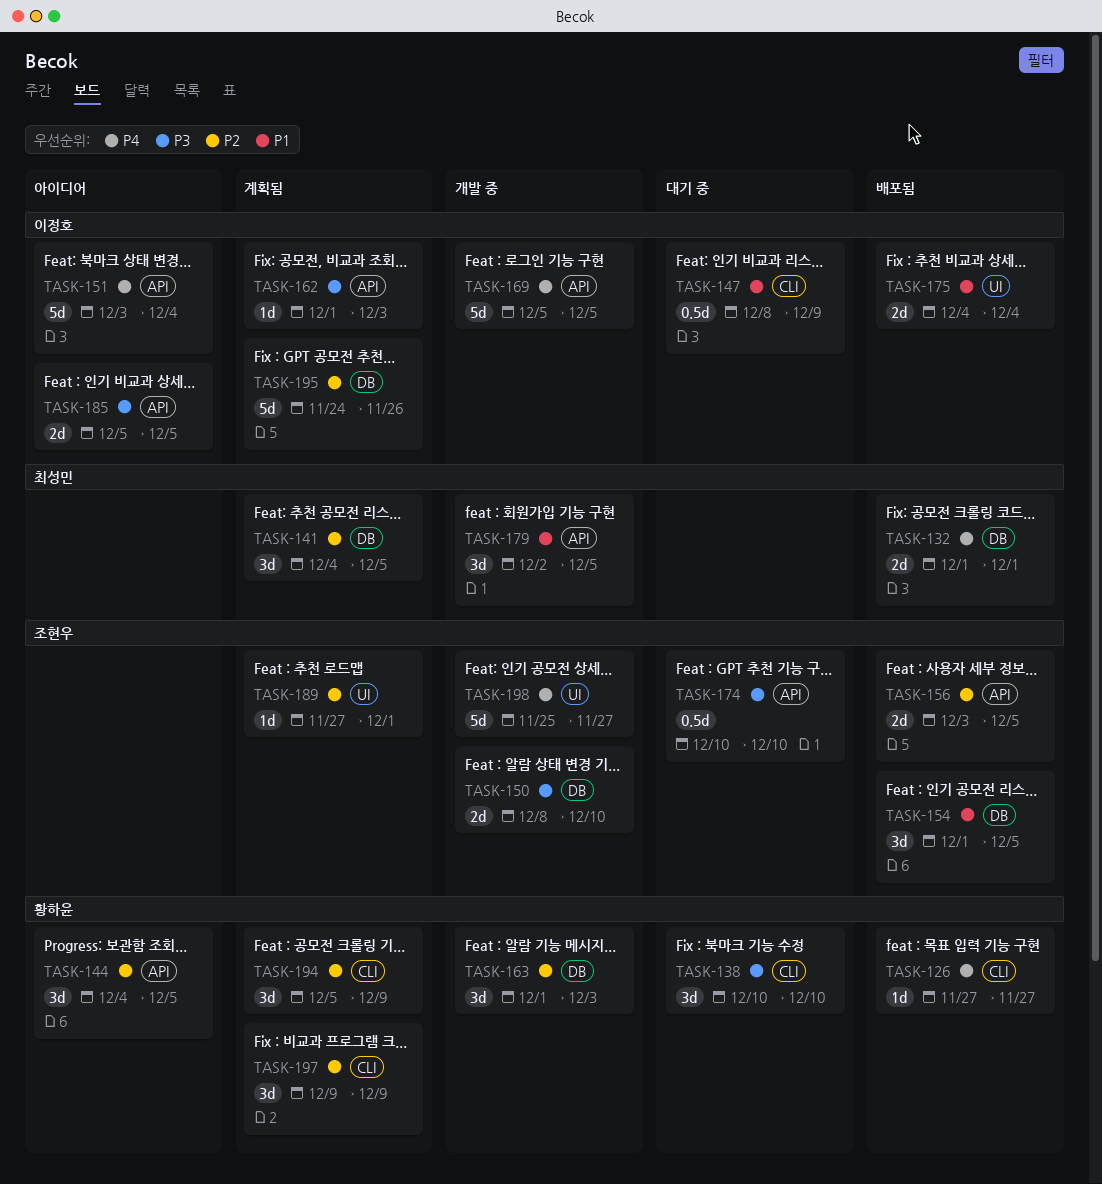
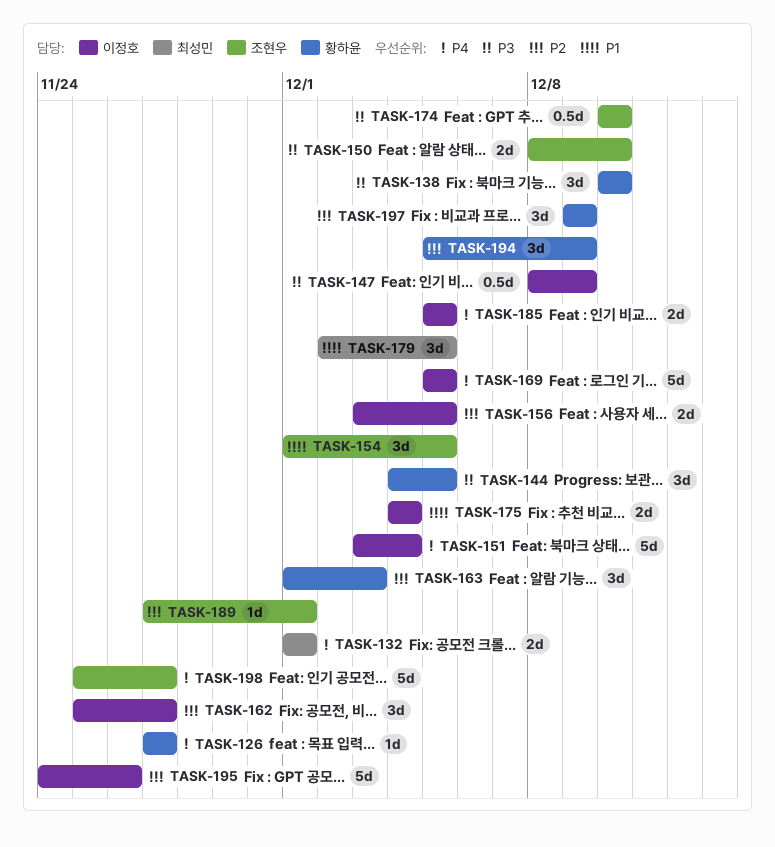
TASK-141: present -> none
TASK-144, priority: P2 -> P3
TASK-147, priority: P1 -> P3
TASK-156, owner: 조현우 -> 이정호
TASK-162, priority: P3 -> P2
TASK-162, estimate: 1d -> 3d
TASK-162, start: Dec 1 -> Nov 25
TASK-162, due: Dec 3 -> Nov 27
TASK-185, priority: P3 -> P4

